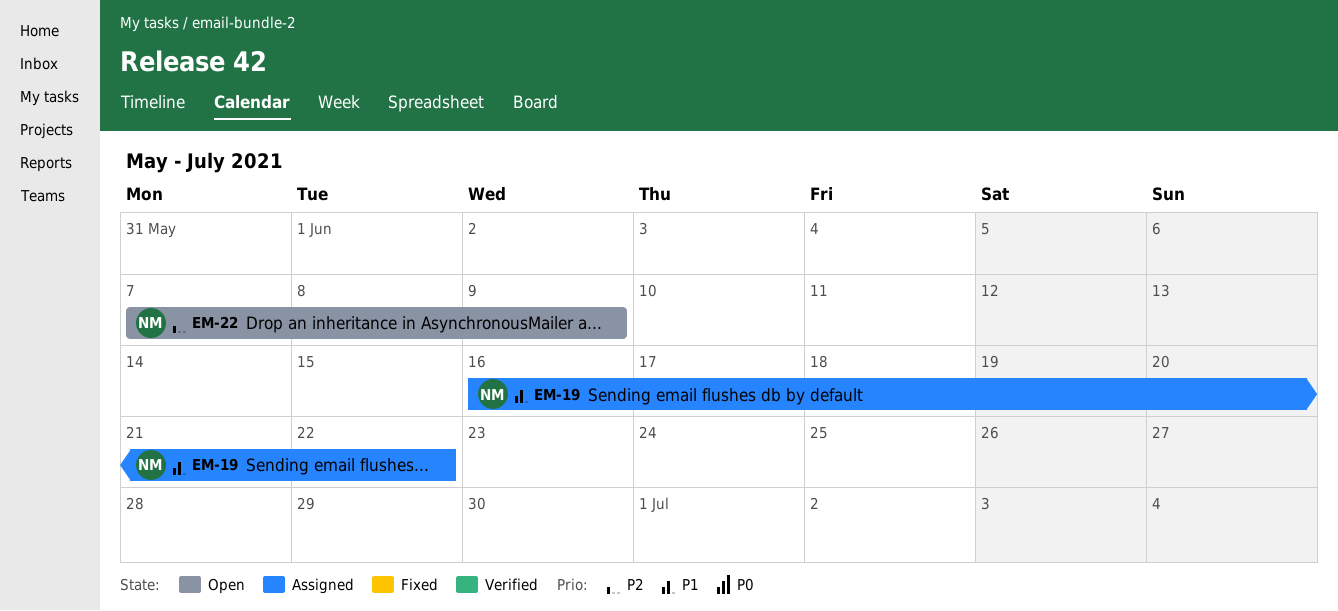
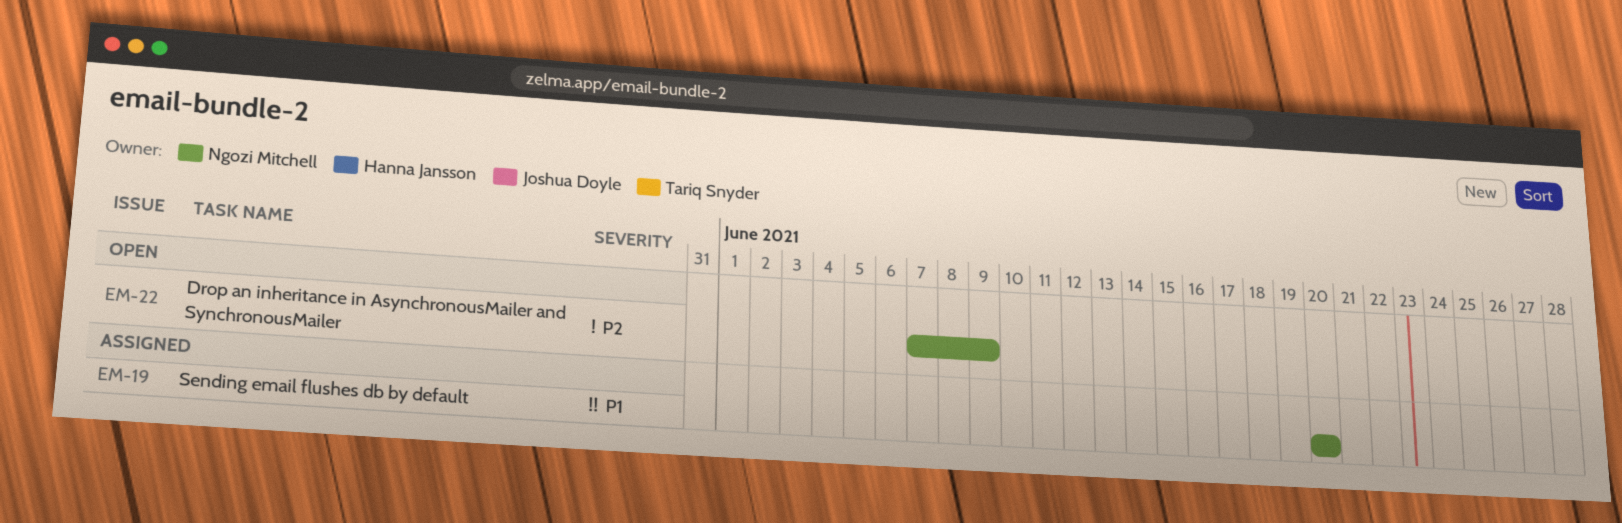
EM-19, start: Jun 16 -> Jun 20
EM-19, due: Jun 22 -> Jun 20

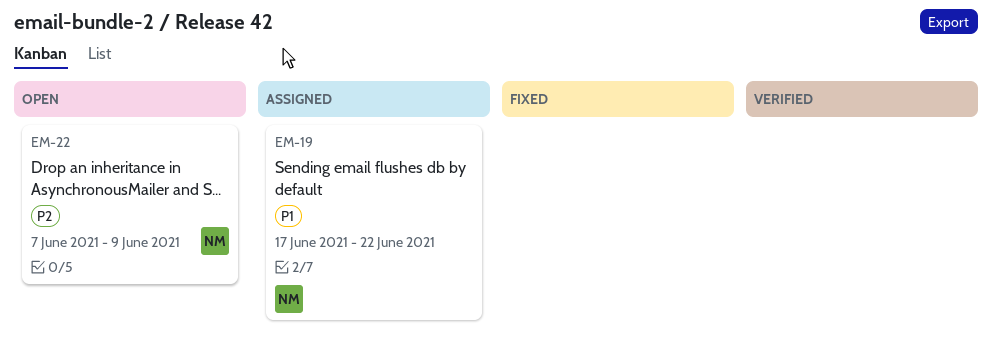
EM-19, start: Jun 20 -> Jun 17
EM-19, due: Jun 20 -> Jun 22

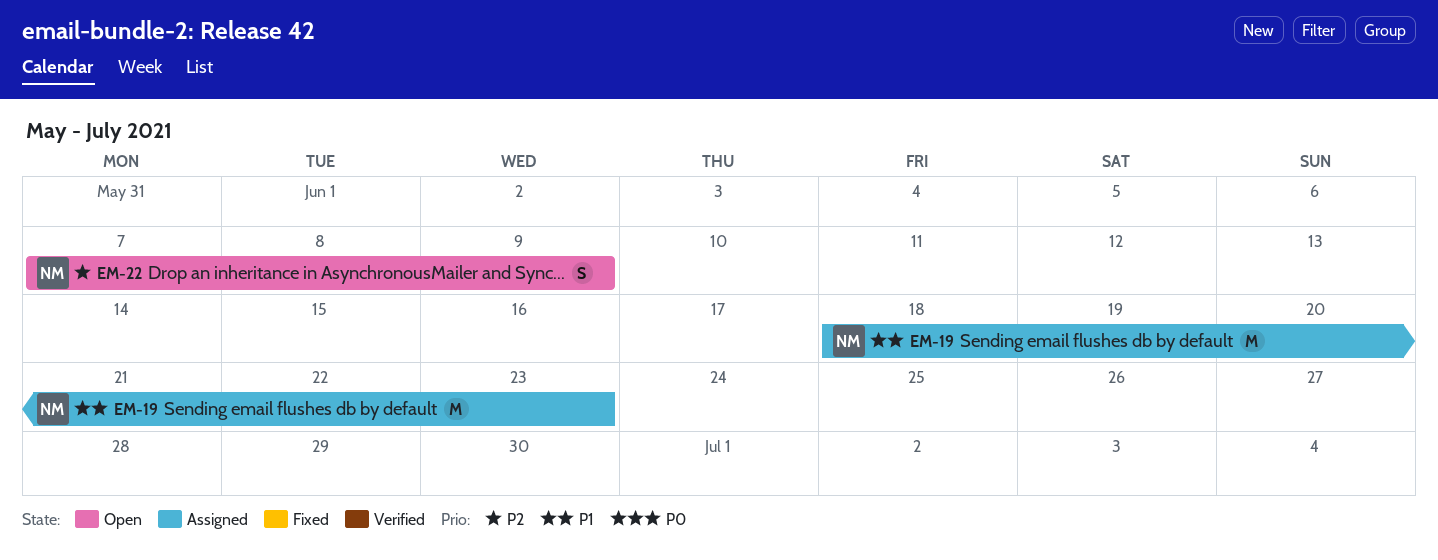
EM-19, start: Jun 17 -> Jun 18
EM-19, due: Jun 22 -> Jun 23

